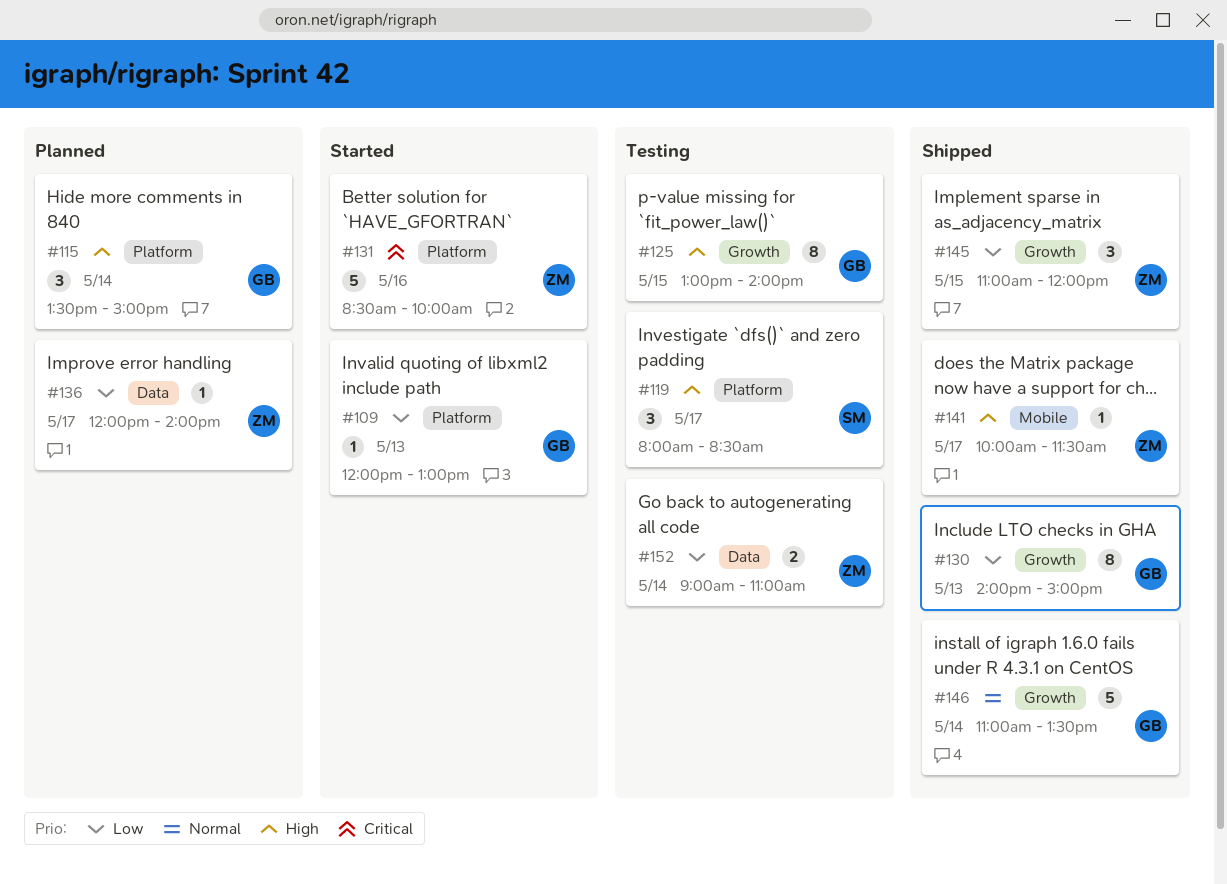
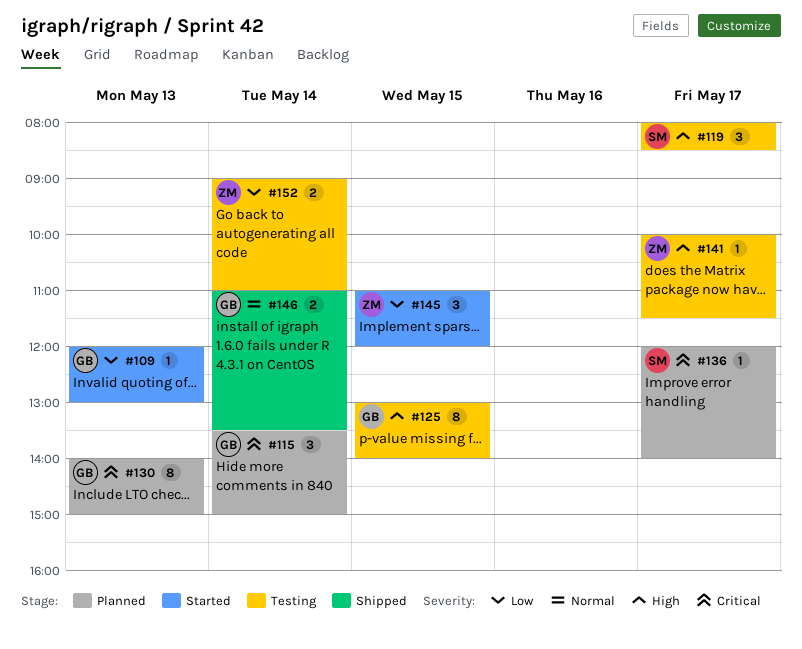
#115, priority: High -> Critical
#130, status: Shipped -> Planned
#130, priority: Low -> Critical
#131: present -> none
#136, owner: ZM -> SM
#136, priority: Low -> Critical
#141, status: Shipped -> Testing
#145, status: Shipped -> Started
#146, estimate: 5 -> 2

